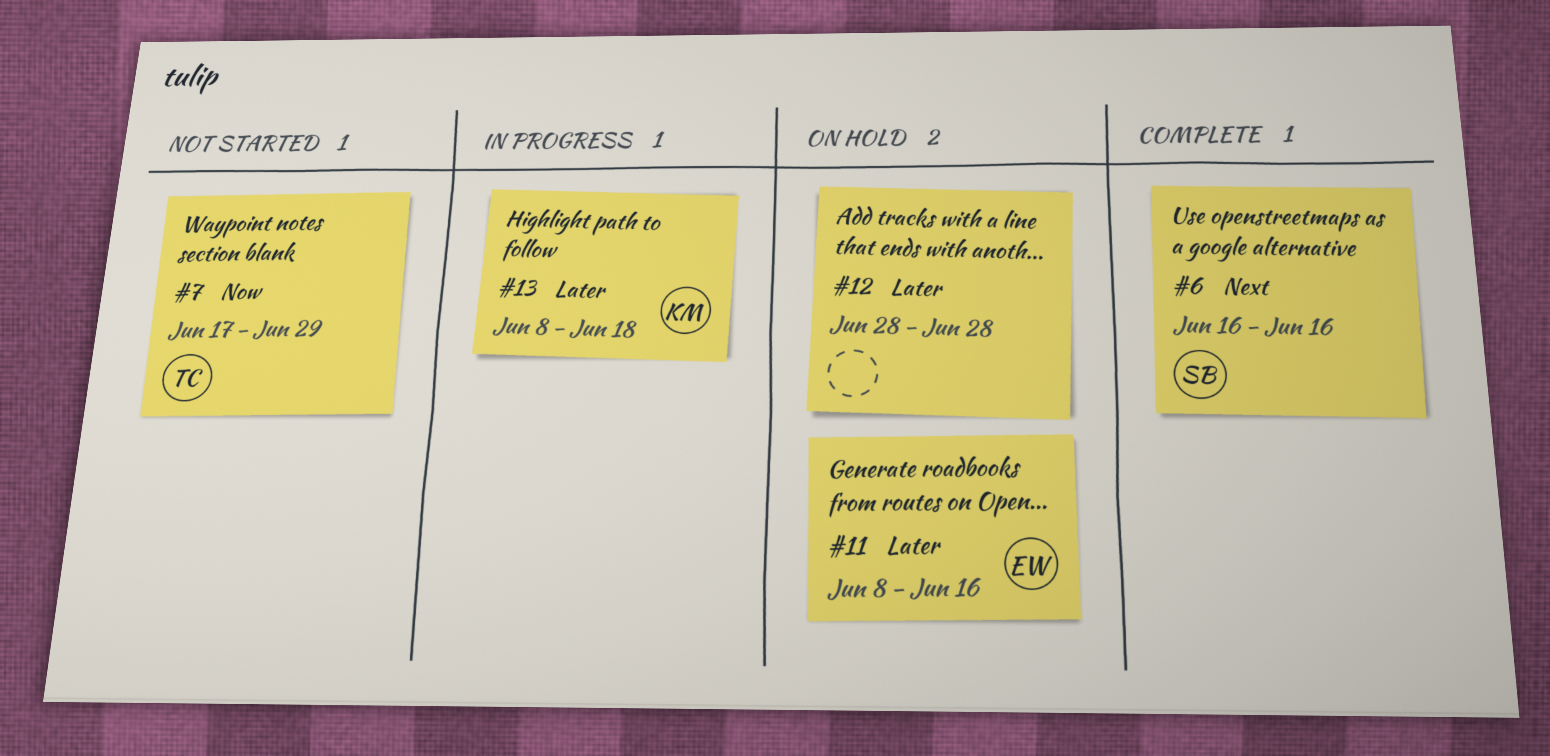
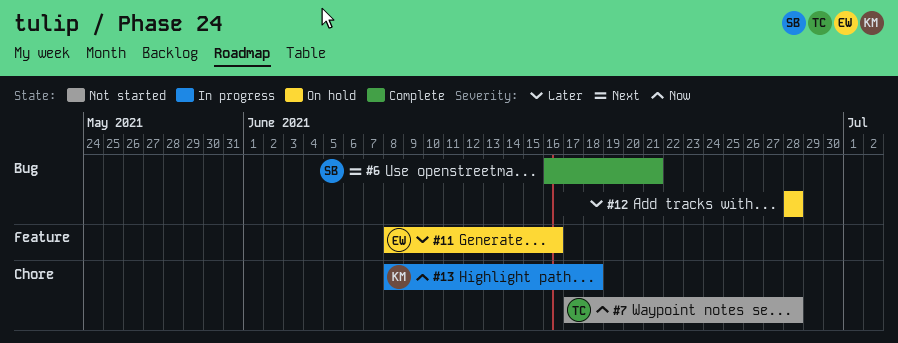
#6, due: Jun 16 -> Jun 21
#7, due: Jun 29 -> Jun 28
#13, priority: Later -> Now

